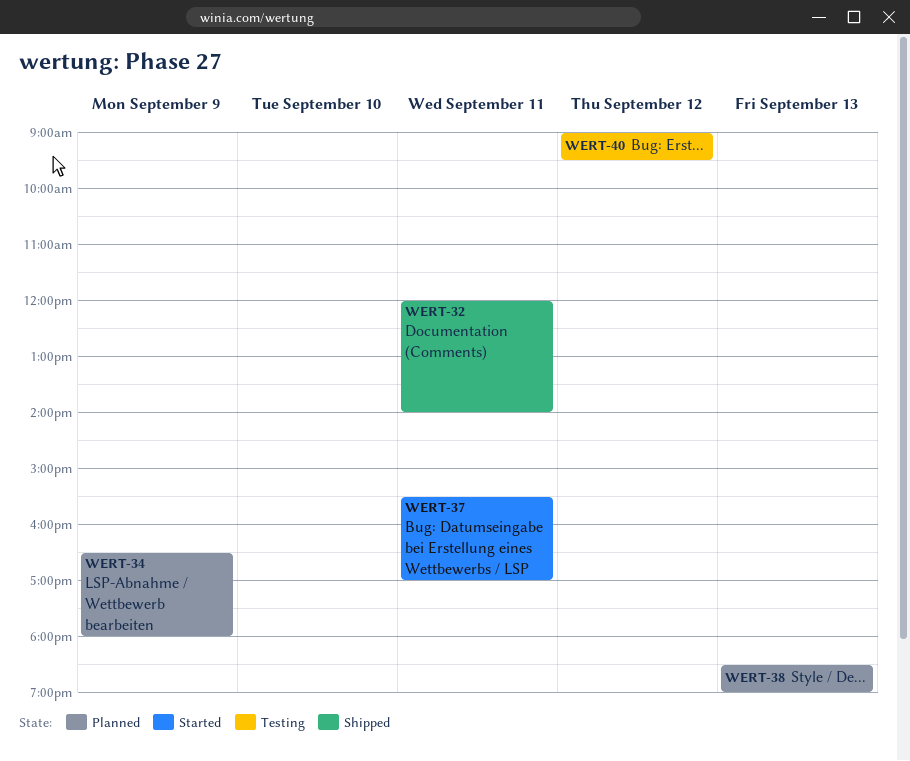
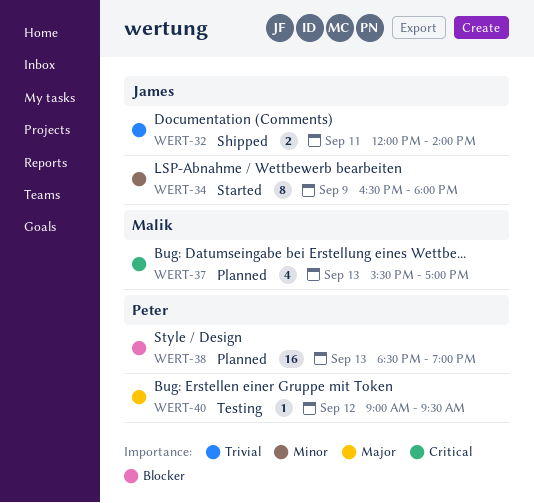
WERT-34, status: Planned -> Started
WERT-37, status: Started -> Planned
WERT-37, day: Sep 11 -> Sep 13

